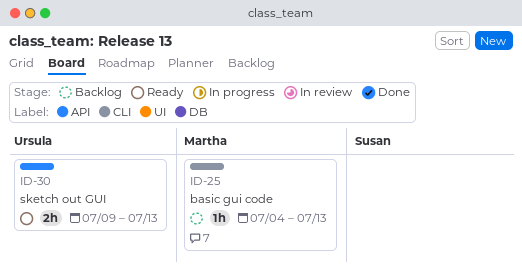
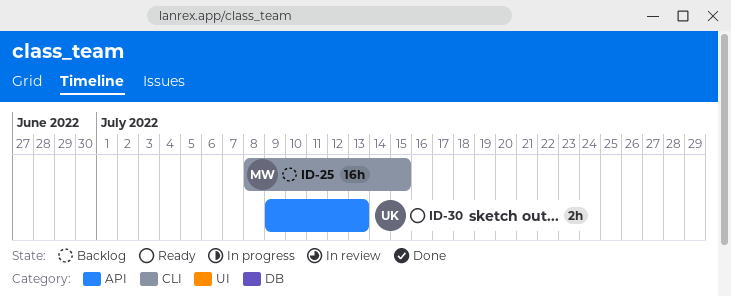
ID-25, estimate: 1h -> 16h
ID-25, start: Jul 4 -> Jul 8
ID-25, due: Jul 13 -> Jul 15

